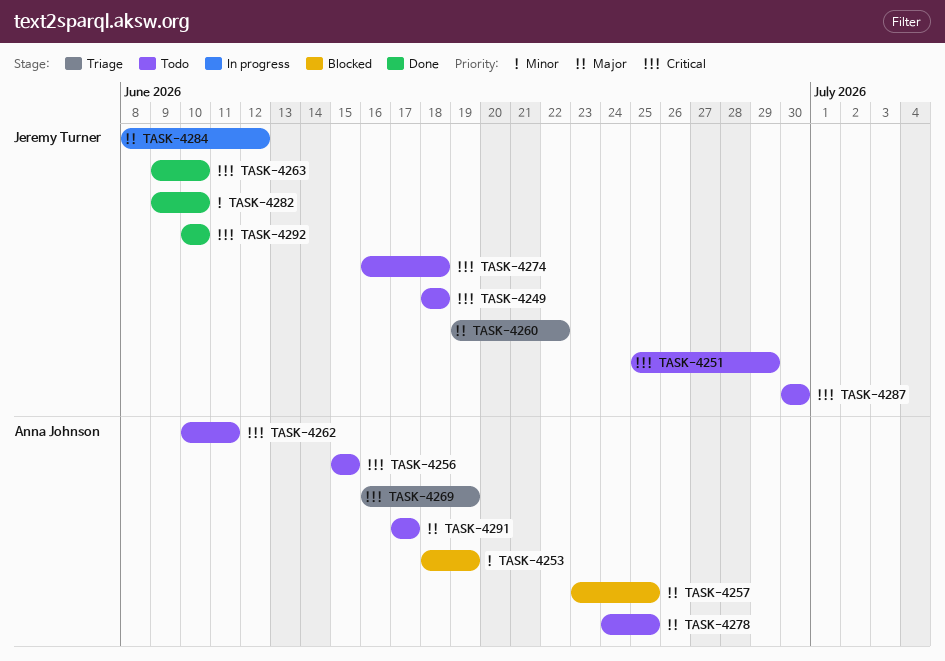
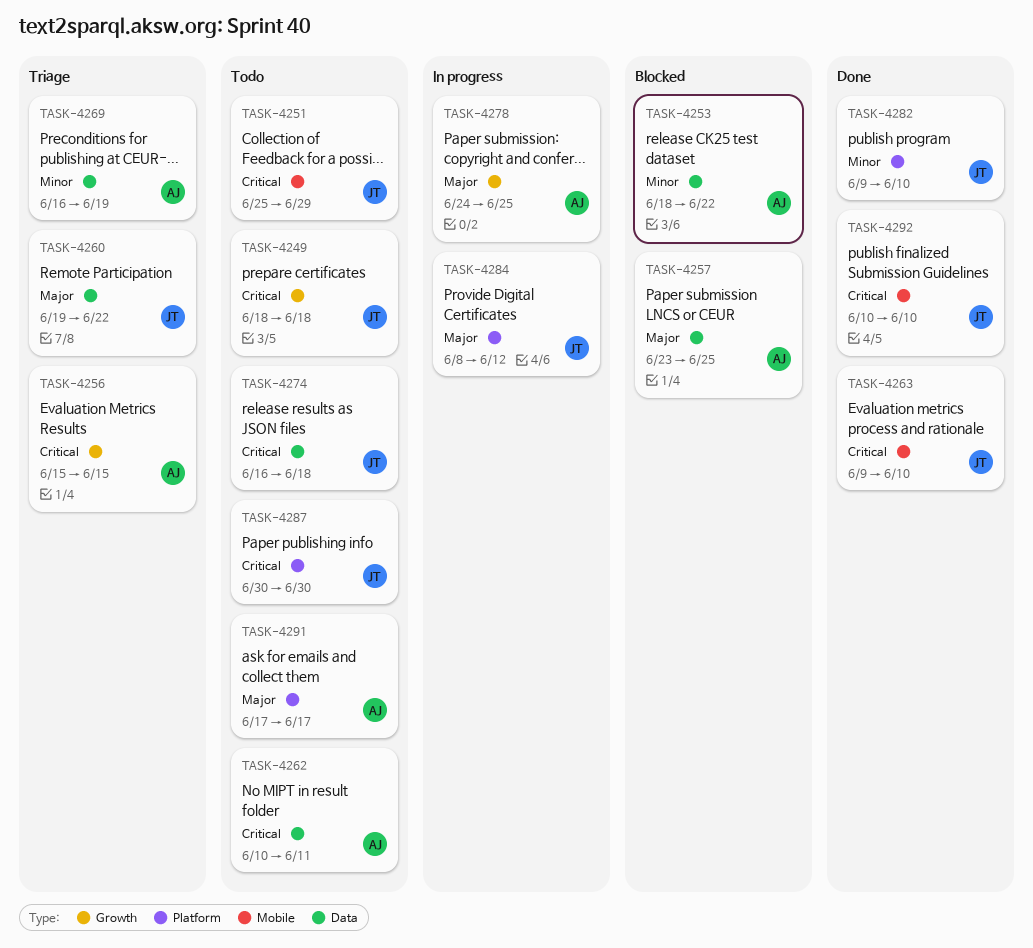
TASK-4253, due: Jun 19 -> Jun 22
TASK-4256, status: Todo -> Triage
TASK-4269, priority: Critical -> Minor
TASK-4278, status: Todo -> In progress

